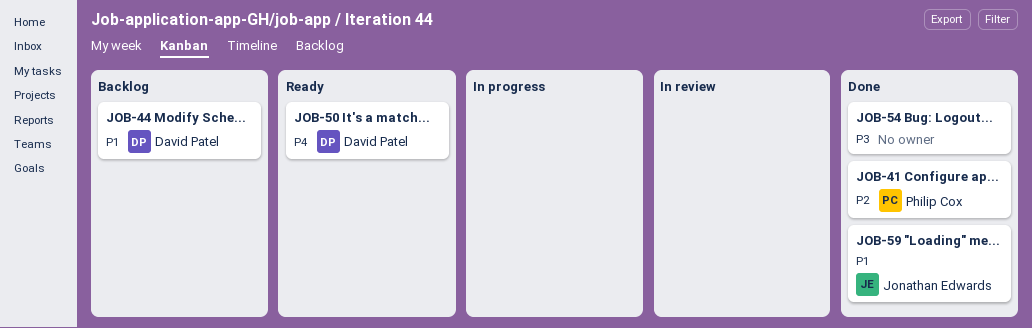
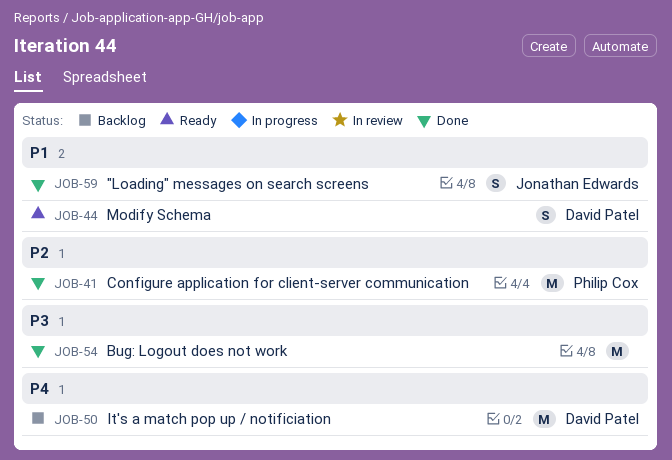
JOB-44, status: Backlog -> Ready
JOB-50, status: Ready -> Backlog

